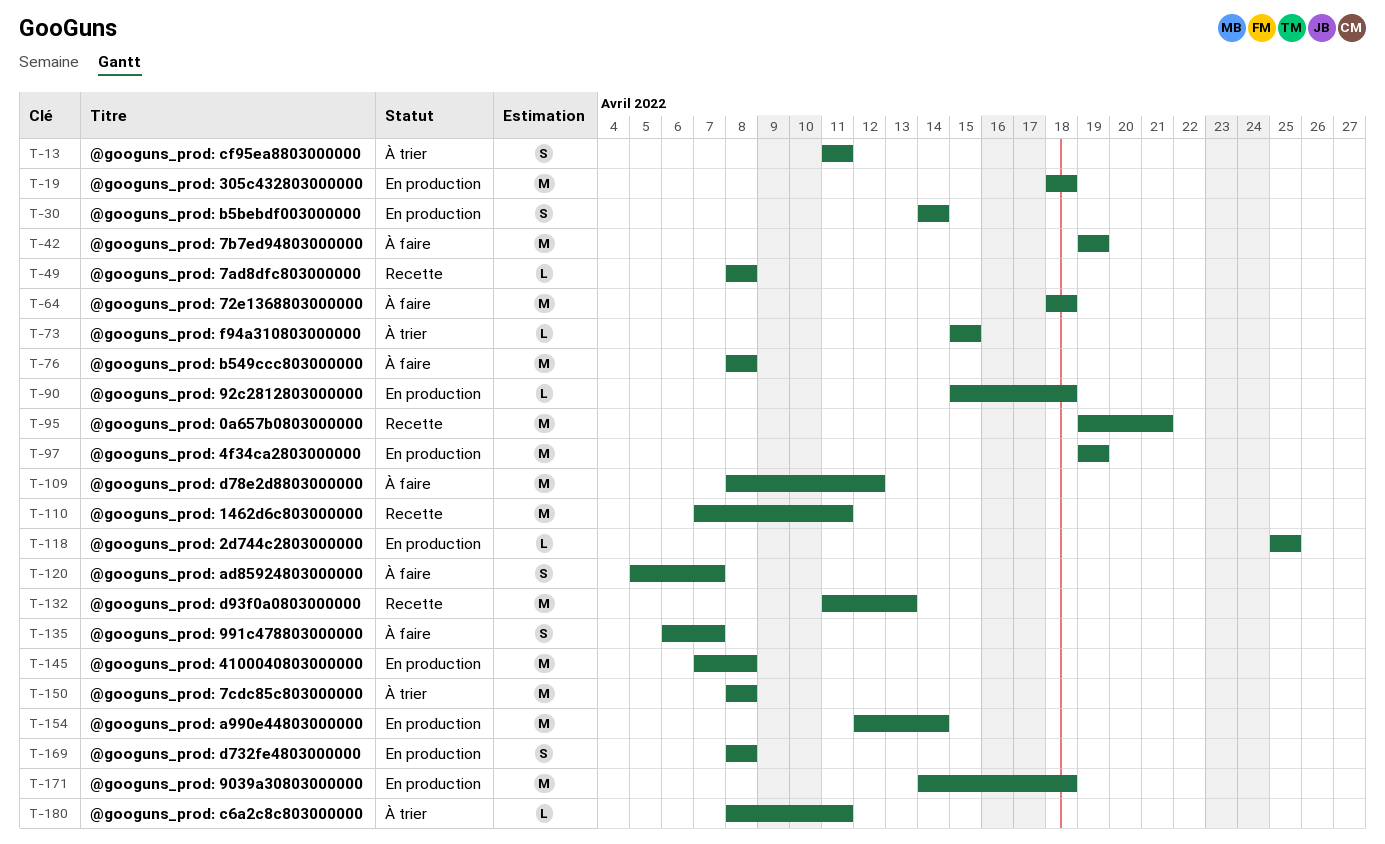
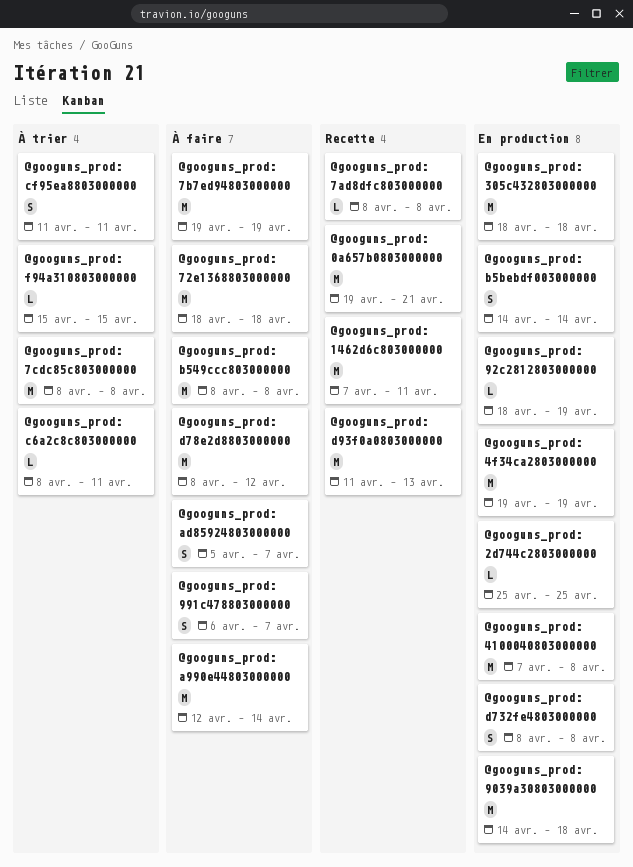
@googuns_prod: 92c2812803000000, start: Apr 15 -> Apr 18
@googuns_prod: 92c2812803000000, due: Apr 18 -> Apr 19
@googuns_prod: a990e44803000000, status: En production -> À faire

